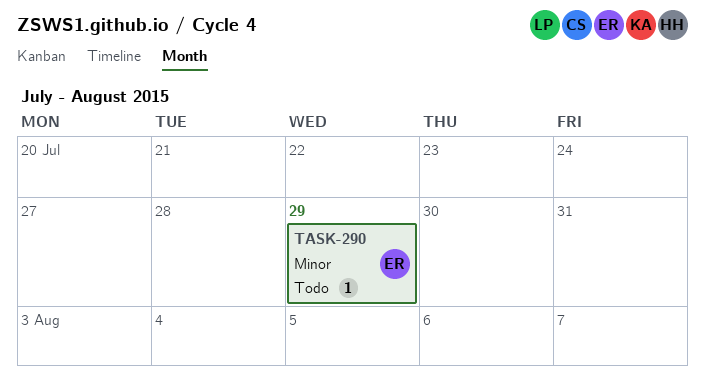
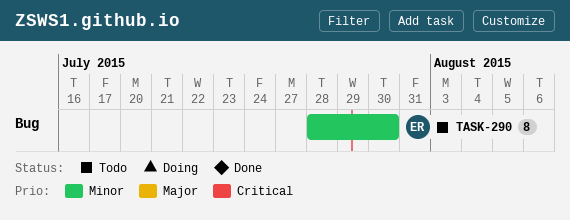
TASK-290, estimate: 1 -> 8
TASK-290, due: Jul 29 -> Jul 30

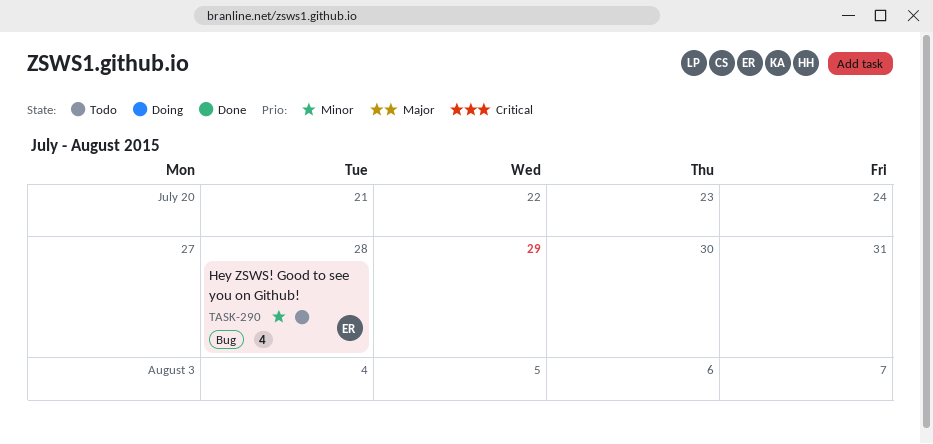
TASK-290, estimate: 8 -> 4
TASK-290, due: Jul 30 -> Jul 28

